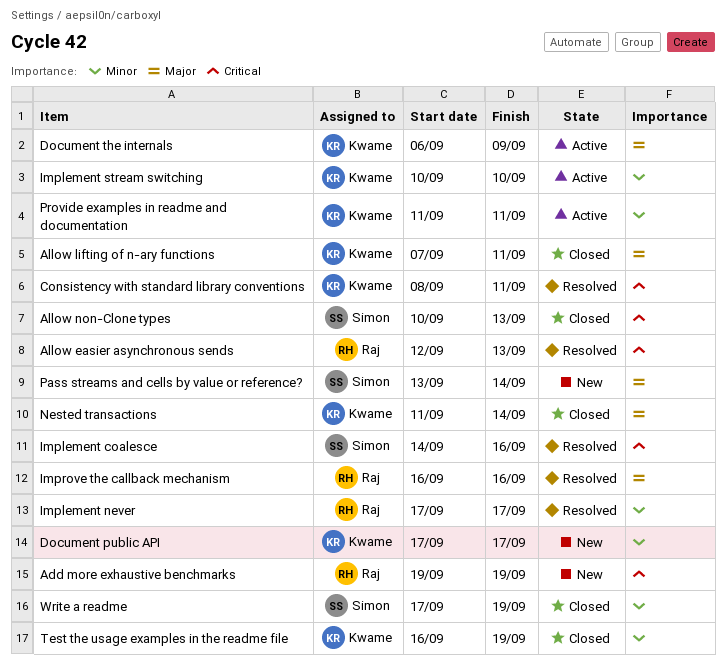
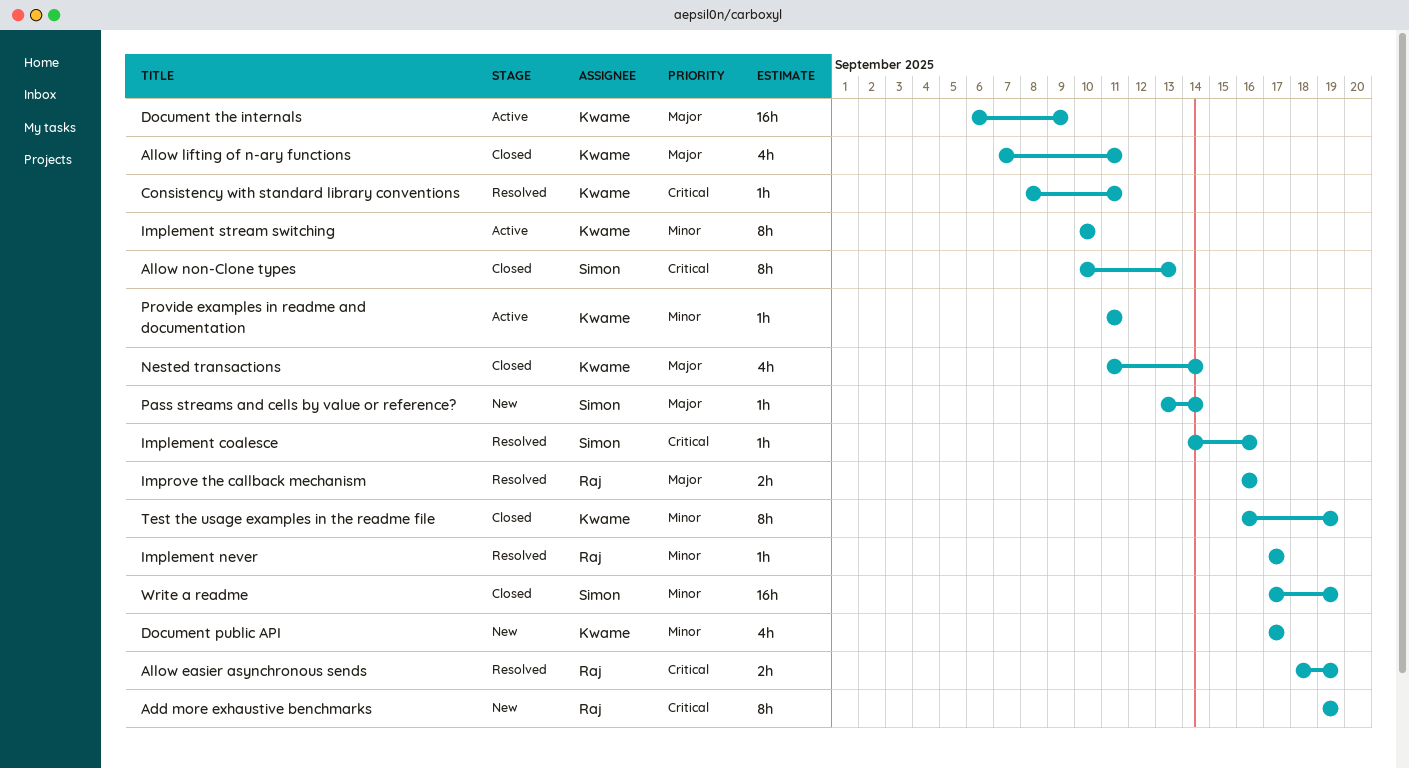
Allow easier asynchronous sends, start: Sep 12 -> Sep 18
Allow easier asynchronous sends, due: Sep 13 -> Sep 19

